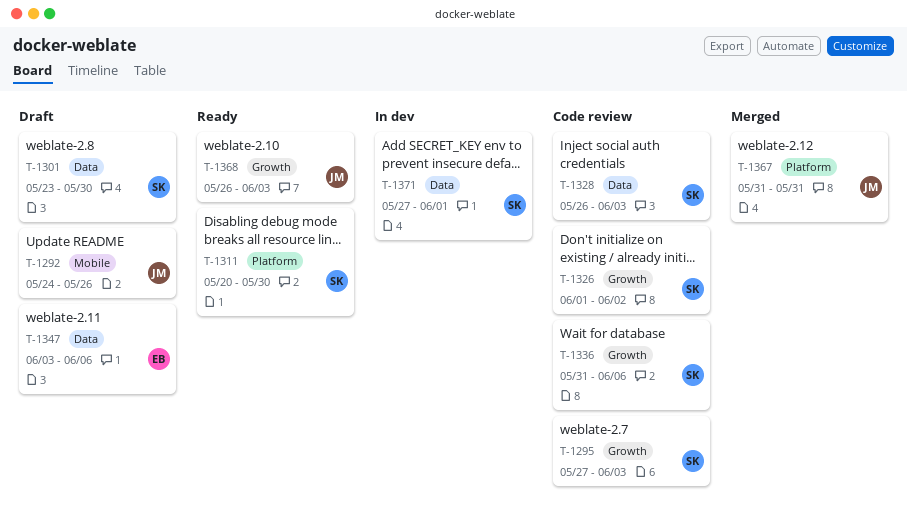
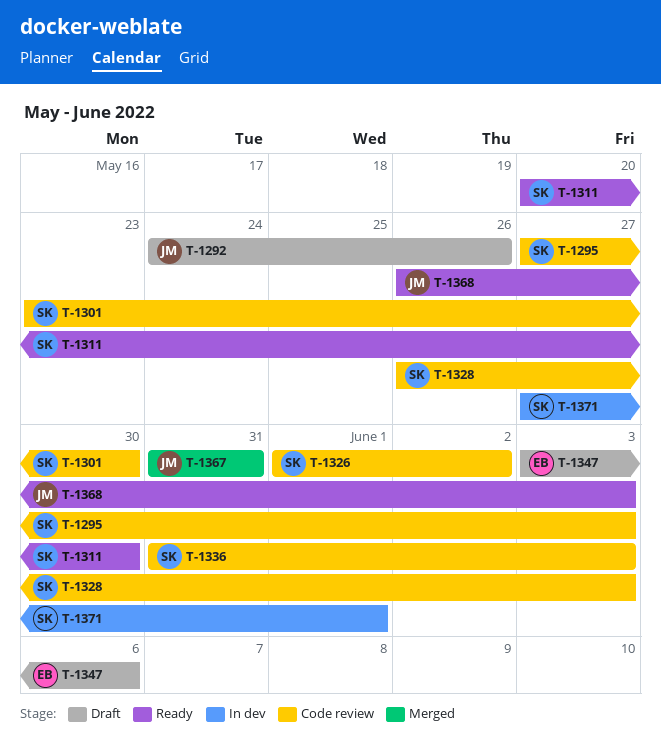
T-1301, status: Draft -> Code review
T-1336, due: Jun 6 -> Jun 3

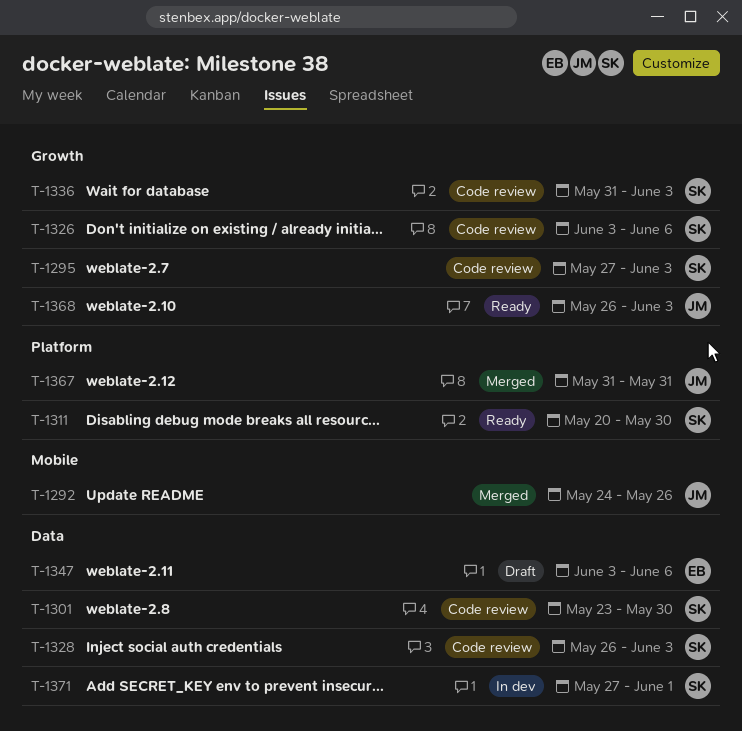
T-1292, status: Draft -> Merged
T-1326, start: Jun 1 -> Jun 3
T-1326, due: Jun 2 -> Jun 6

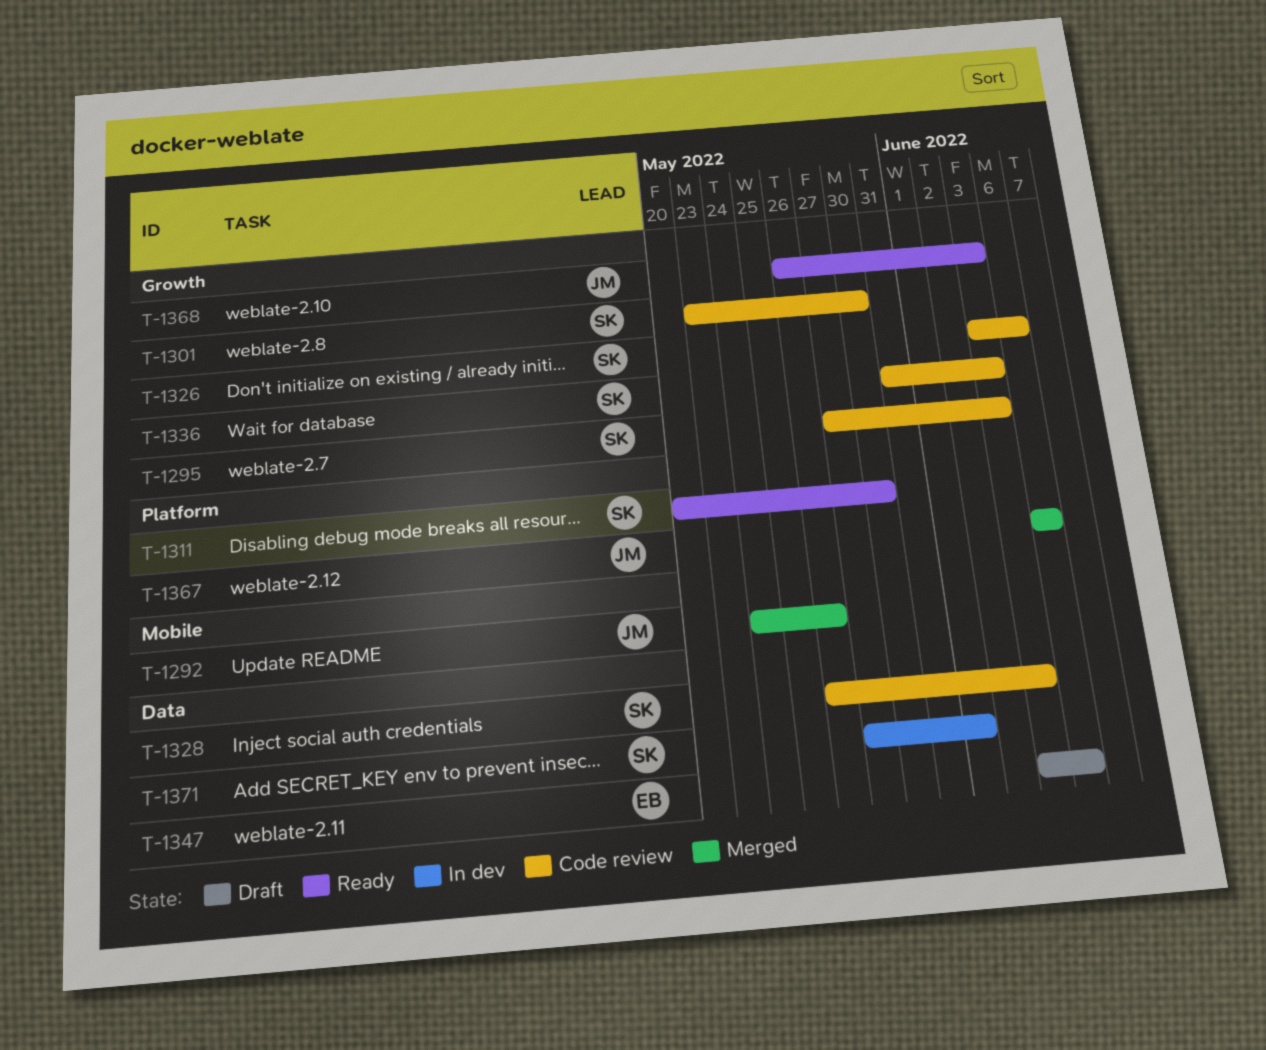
T-1301, label: Data -> Growth
T-1367, start: May 31 -> Jun 6
T-1367, due: May 31 -> Jun 6

